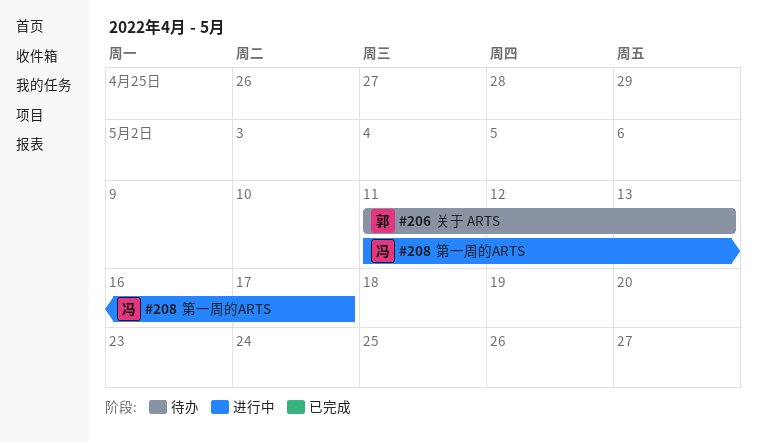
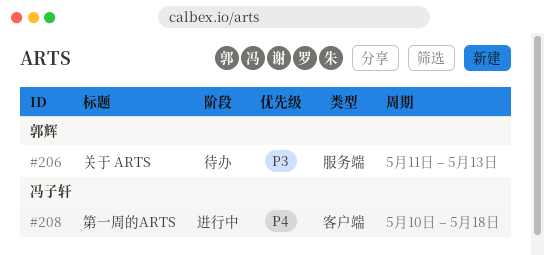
#208, start: May 11 -> May 10
#208, due: May 17 -> May 18

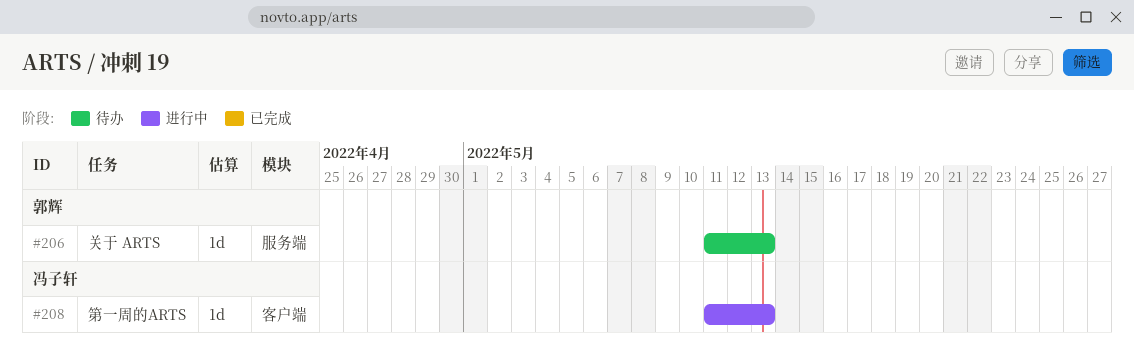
#208, start: May 10 -> May 11
#208, due: May 18 -> May 13

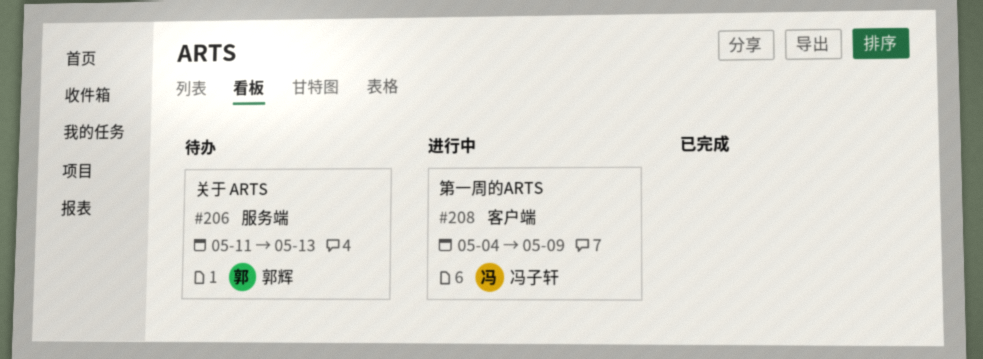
#208, start: May 11 -> May 4
#208, due: May 13 -> May 9

